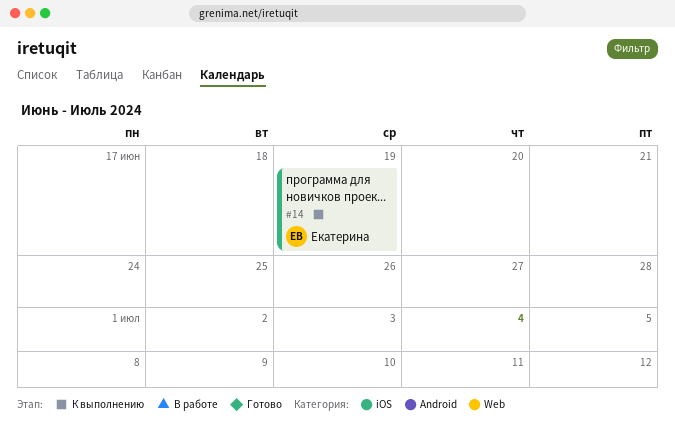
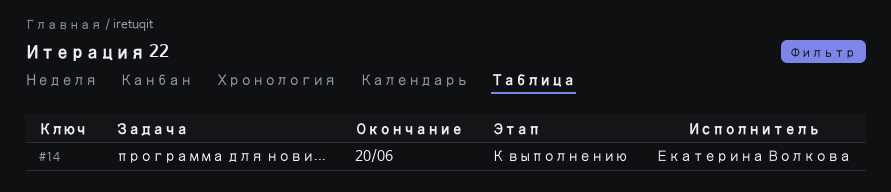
#14, due: Jun 19 -> Jun 20

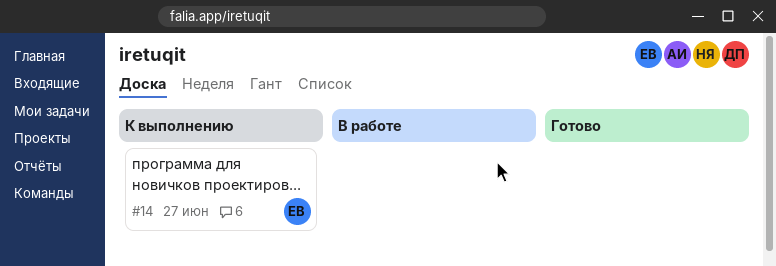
#14, due: Jun 20 -> Jun 27

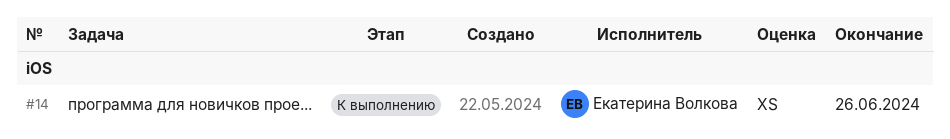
#14, due: Jun 27 -> Jun 26

